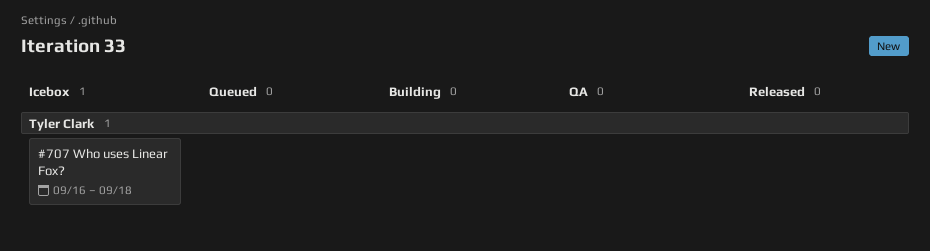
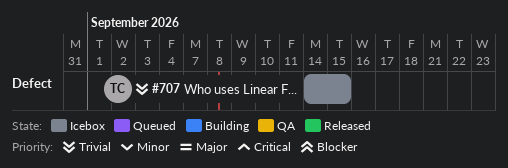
#707, start: Sep 16 -> Sep 14
#707, due: Sep 18 -> Sep 15

